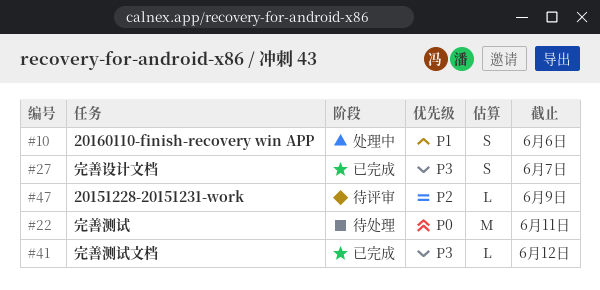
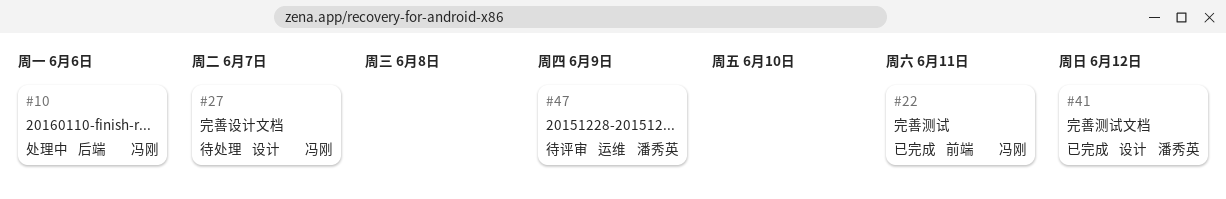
#22, status: 待处理 -> 已完成
#27, status: 已完成 -> 待处理

